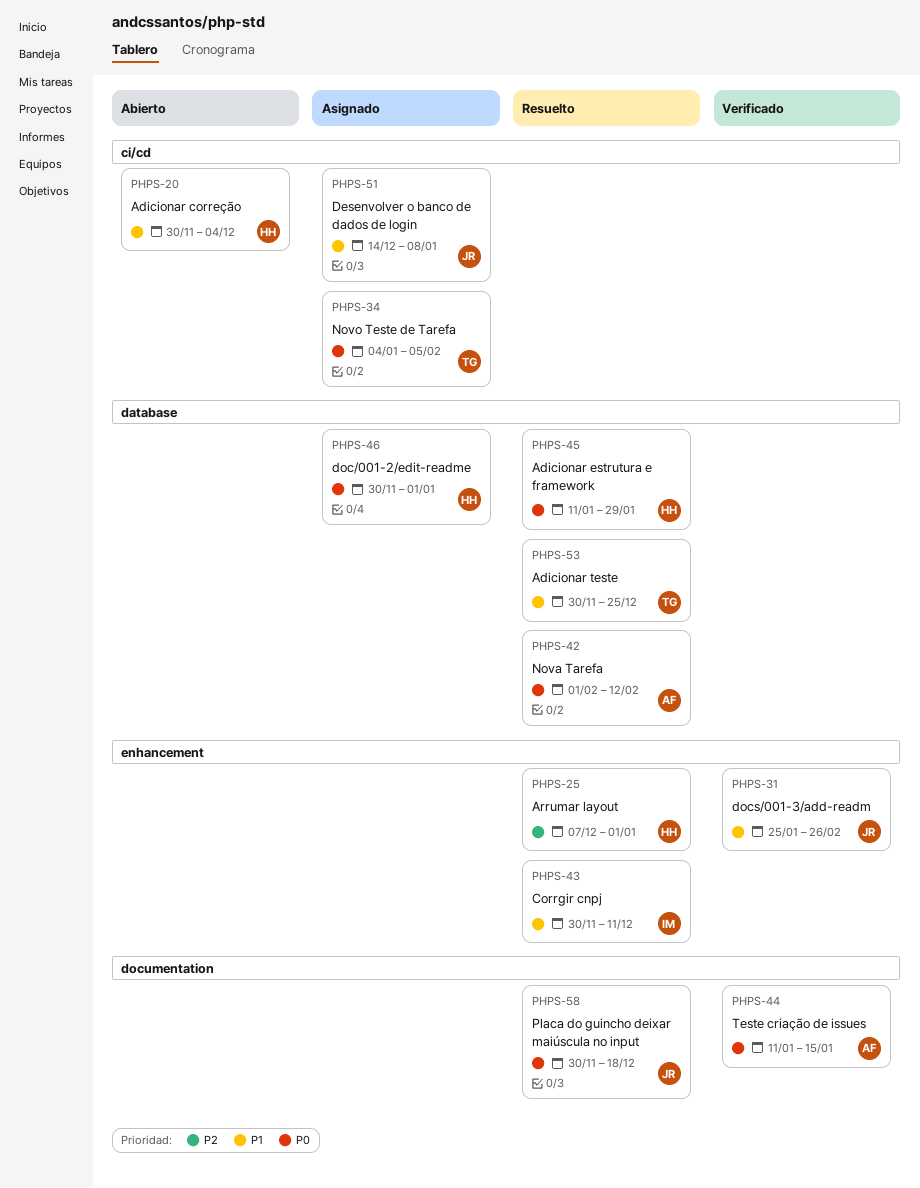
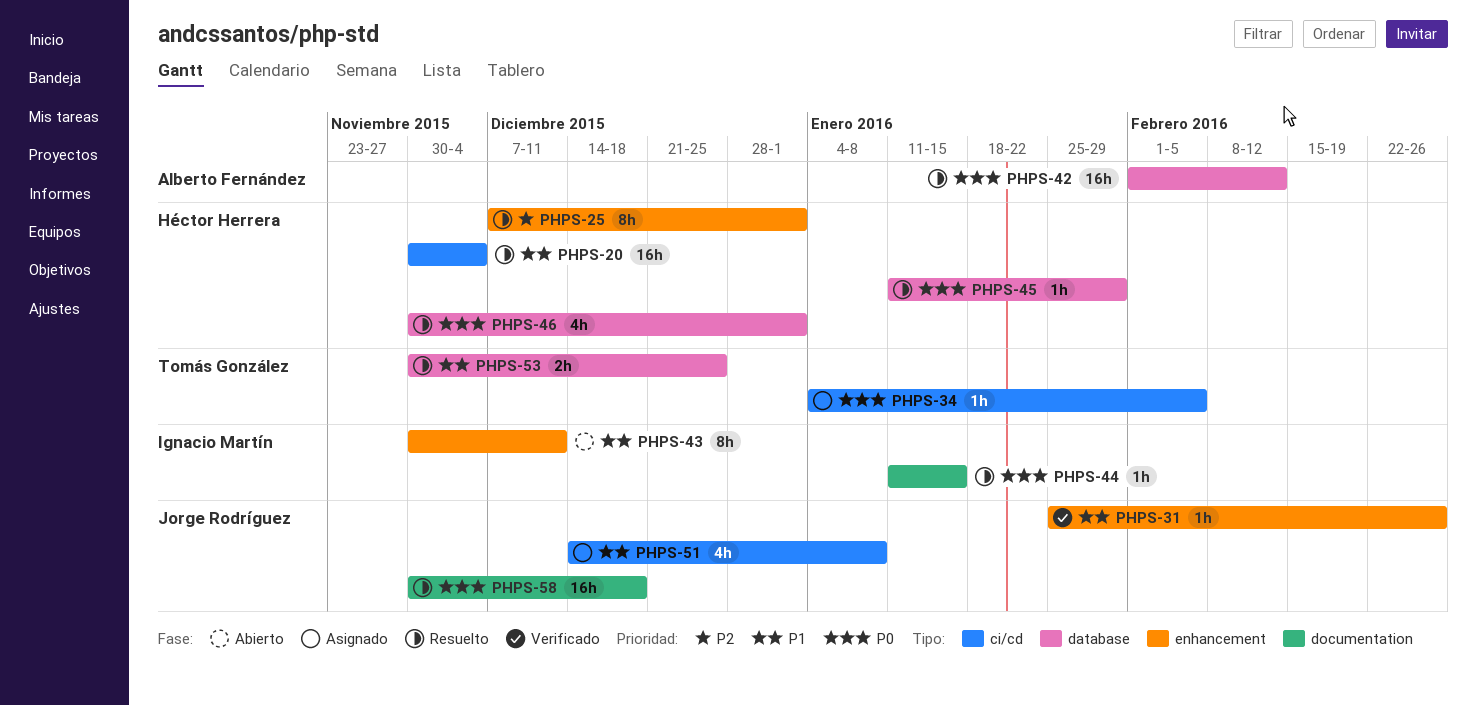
PHPS-20, status: Abierto -> Resuelto
PHPS-43, status: Resuelto -> Abierto
PHPS-44, status: Verificado -> Resuelto
PHPS-44, owner: Alberto Fernández -> Ignacio Martín
PHPS-46, status: Asignado -> Resuelto

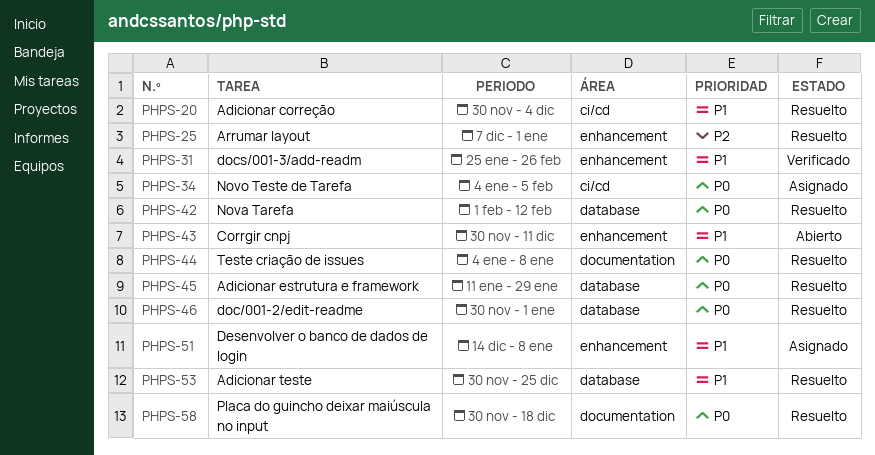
PHPS-44, start: Jan 11 -> Jan 4
PHPS-44, due: Jan 15 -> Jan 8
PHPS-51, label: ci/cd -> enhancement

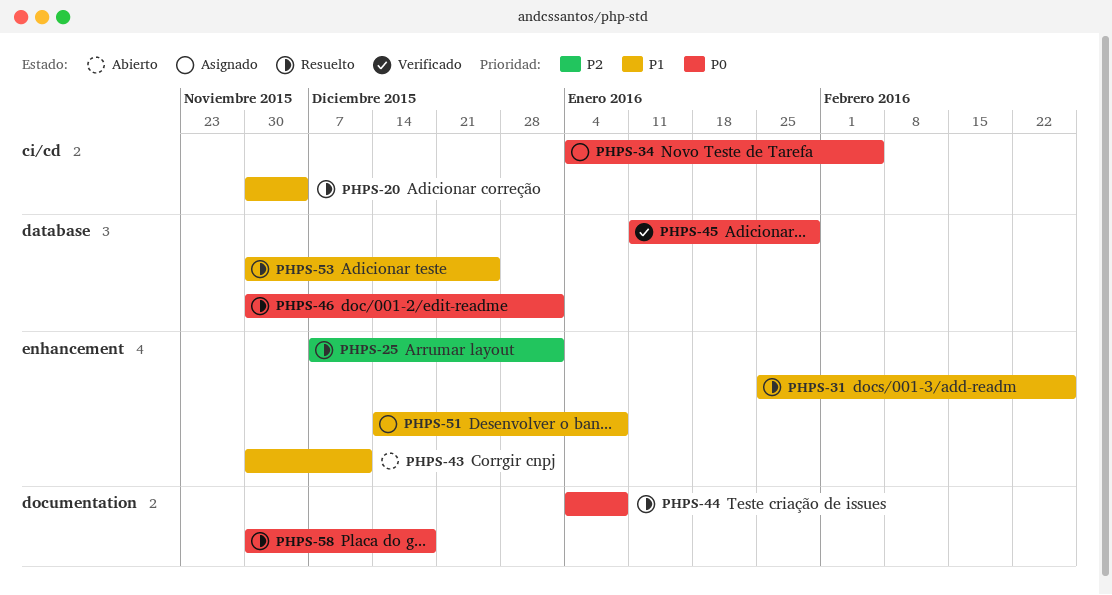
PHPS-31, status: Verificado -> Resuelto
PHPS-42: present -> none
PHPS-45, status: Resuelto -> Verificado

